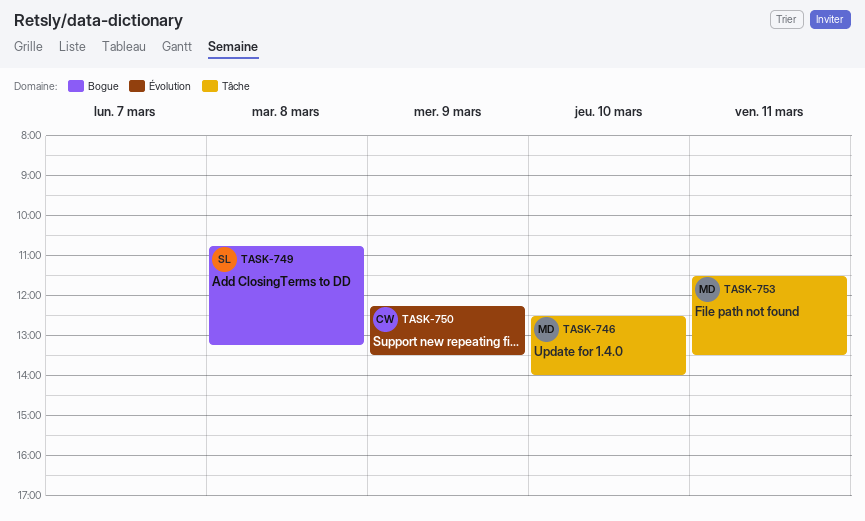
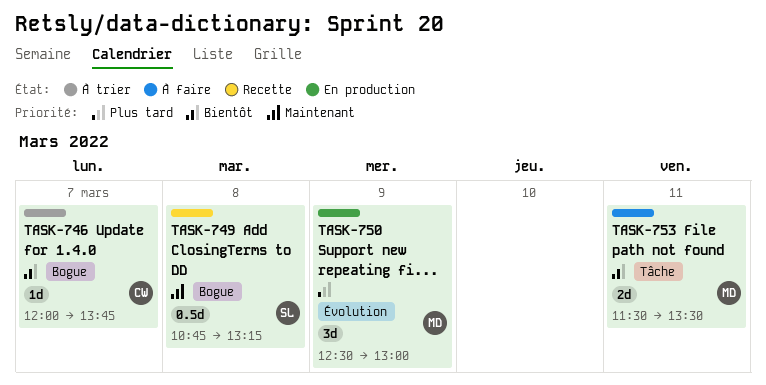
TASK-746, owner: MD -> CW
TASK-746, label: Tâche -> Bogue
TASK-746, day: Mar 10 -> Mar 7
TASK-746, begins: 12:30 -> 12:00
TASK-746, ends: 14:00 -> 13:45
TASK-750, owner: CW -> MD
TASK-750, begins: 12:15 -> 12:30
TASK-750, ends: 13:30 -> 13:00

